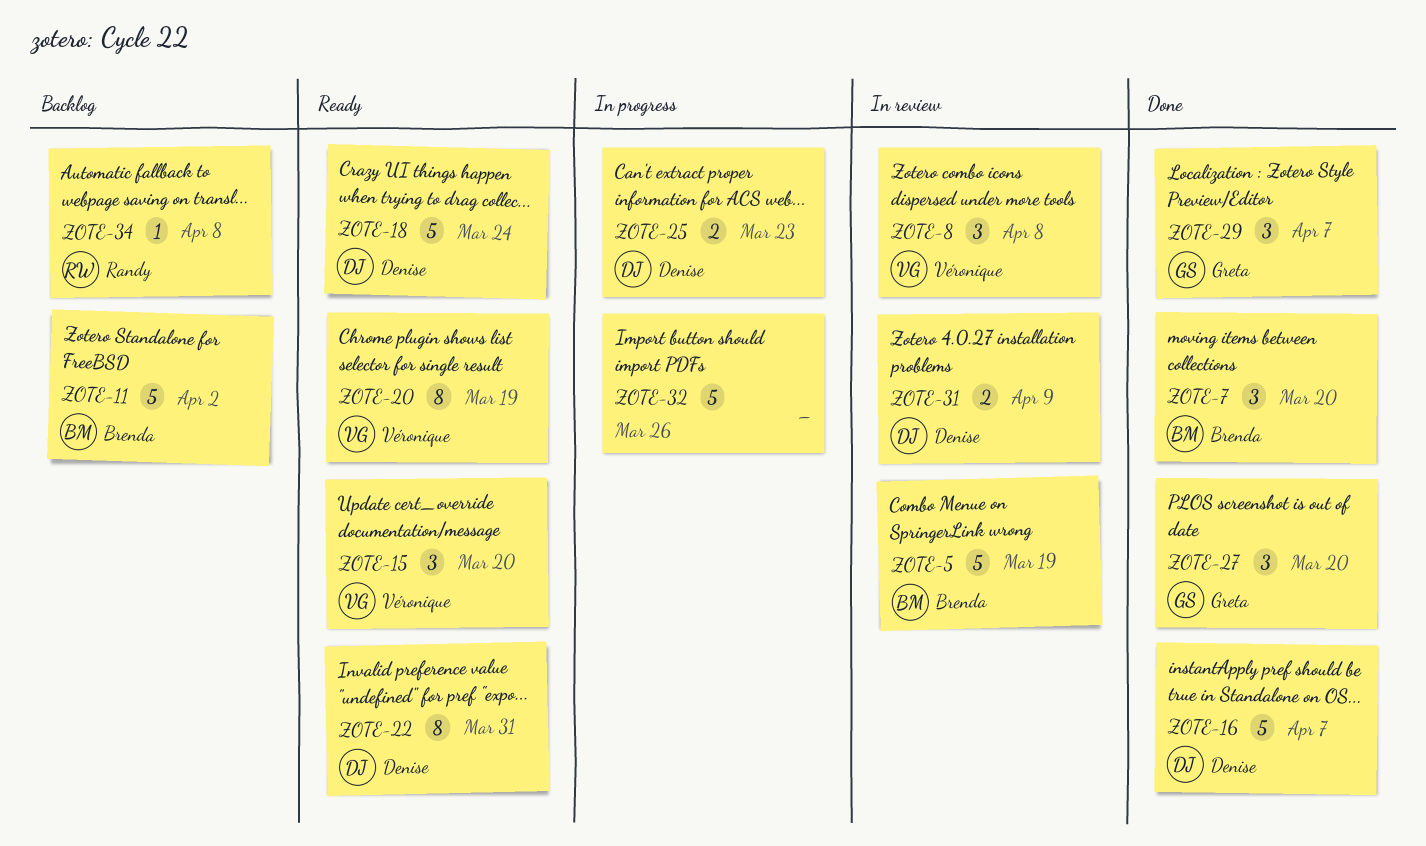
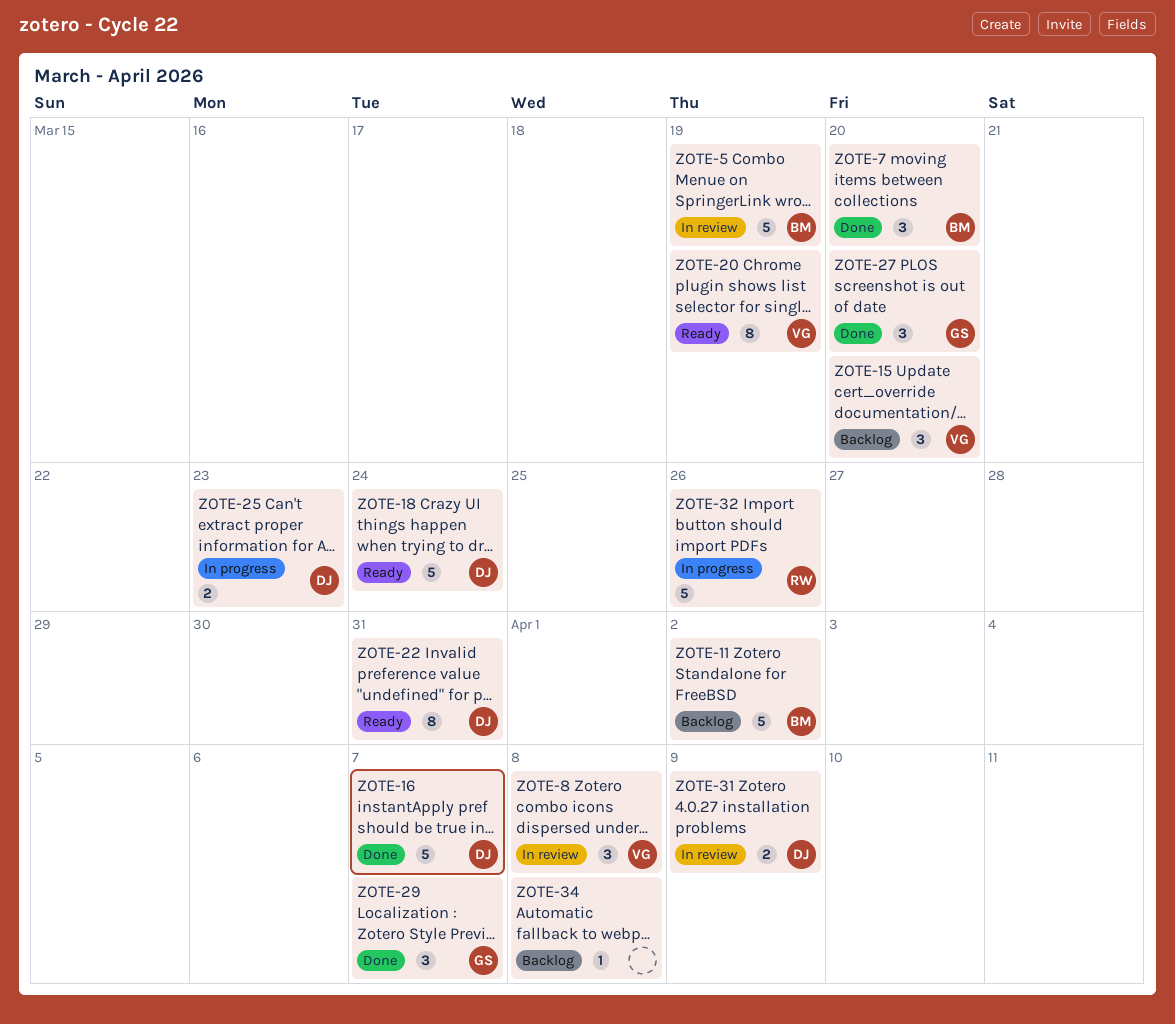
ZOTE-15, status: Ready -> Backlog
ZOTE-32, owner: none -> Randy
ZOTE-34, owner: Randy -> none

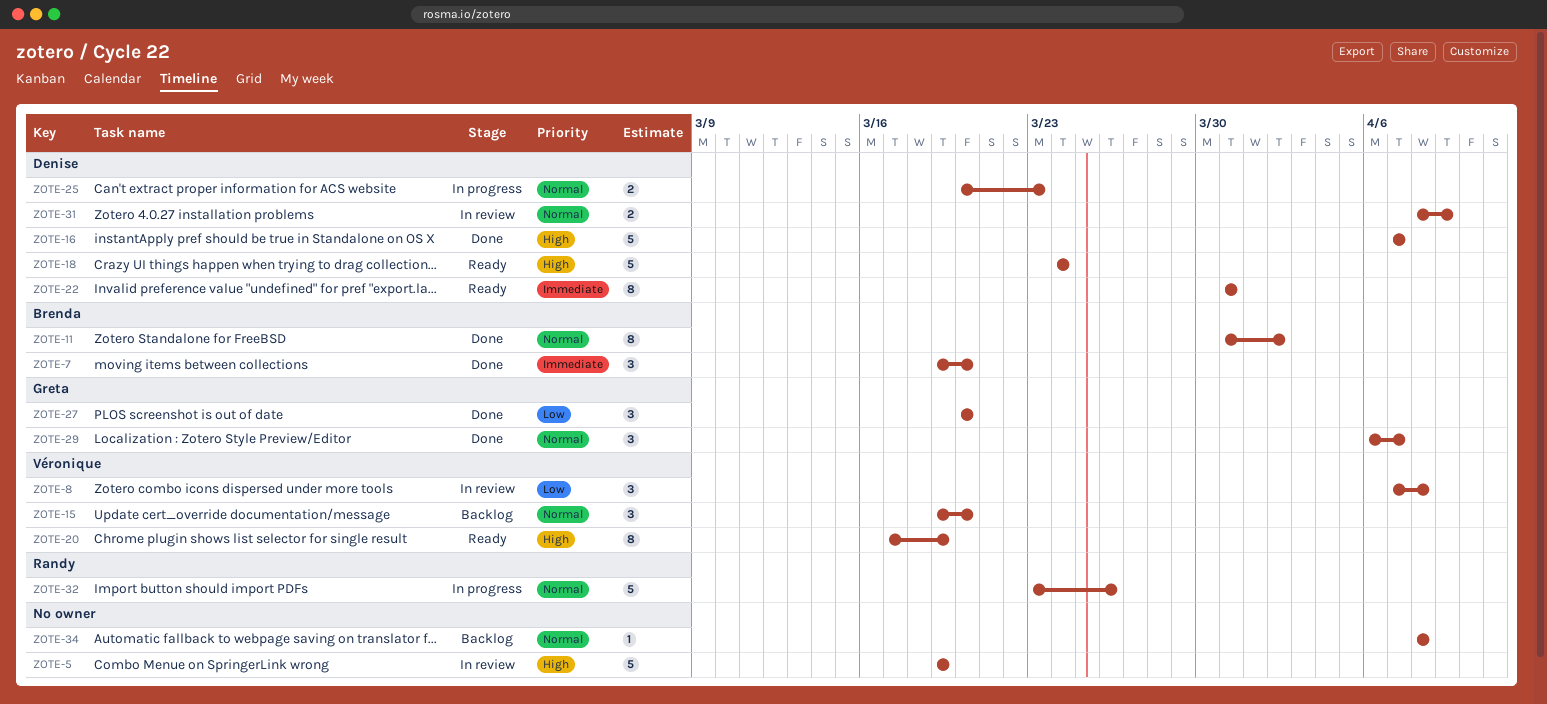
ZOTE-5, owner: Brenda -> none
ZOTE-11, status: Backlog -> Done
ZOTE-11, estimate: 5 -> 8

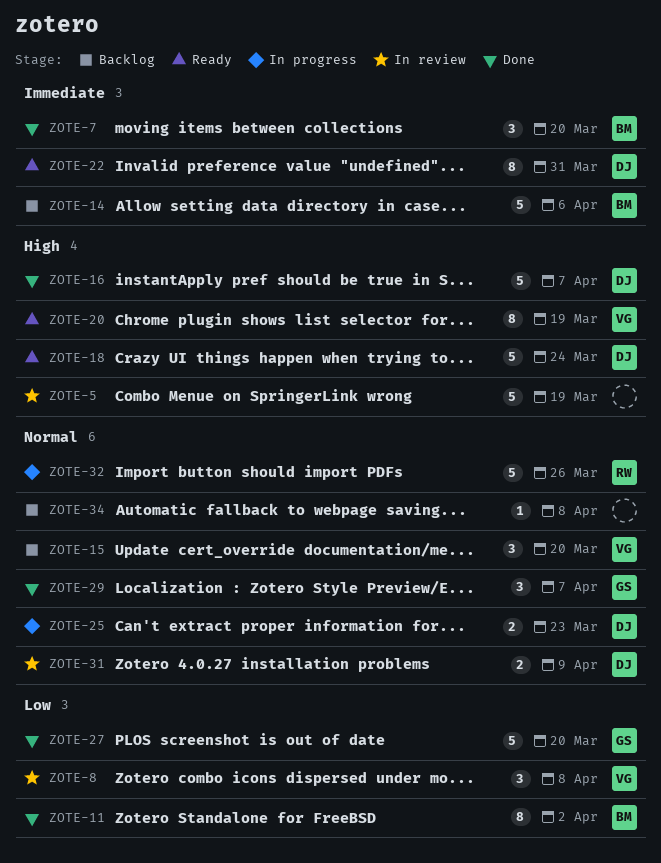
ZOTE-11, priority: Normal -> Low
ZOTE-14: none -> present
ZOTE-27, estimate: 3 -> 5

